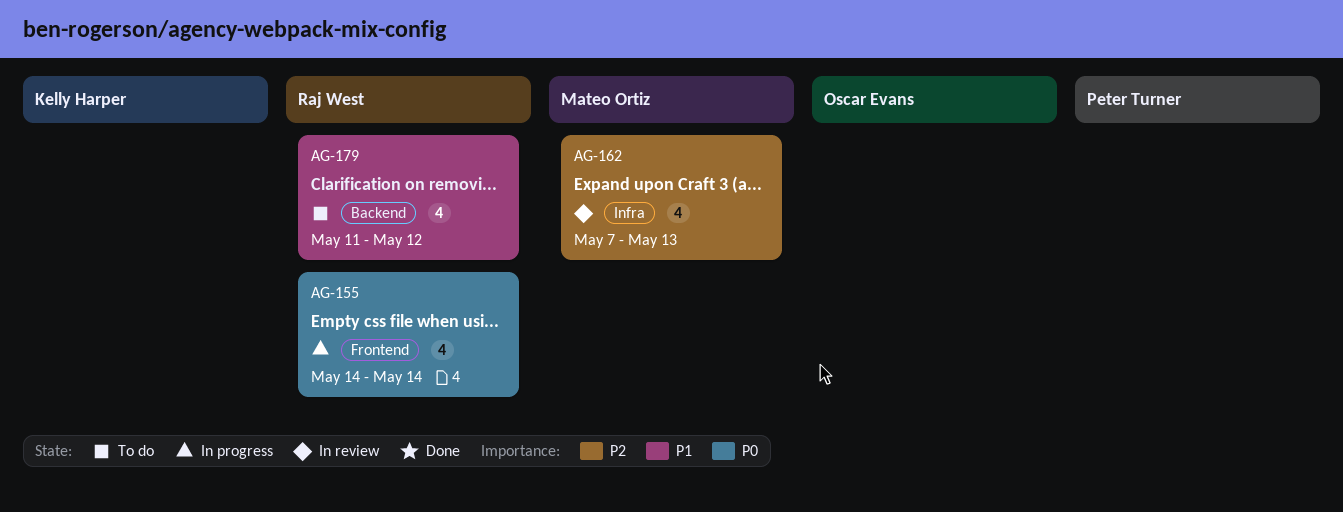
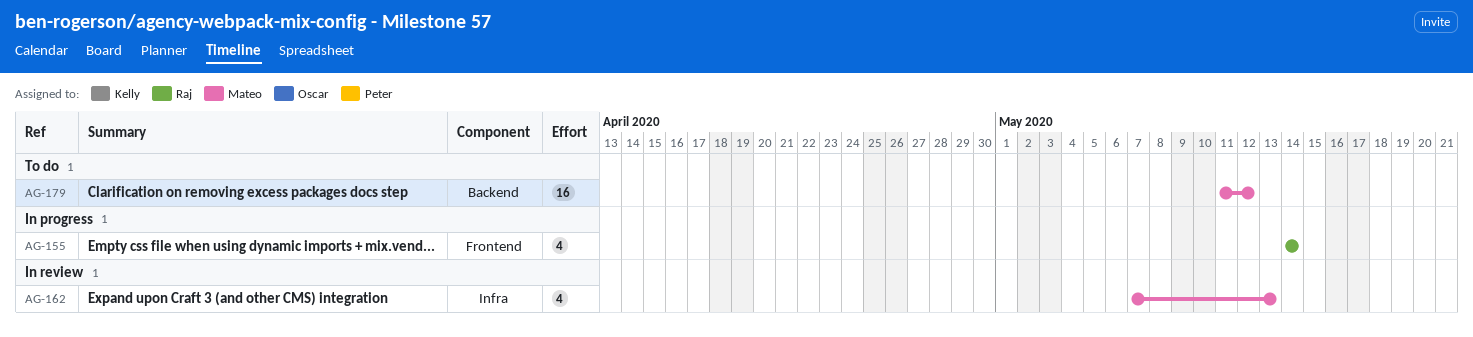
AG-179, owner: Raj West -> Mateo Ortiz
AG-179, estimate: 4 -> 16

